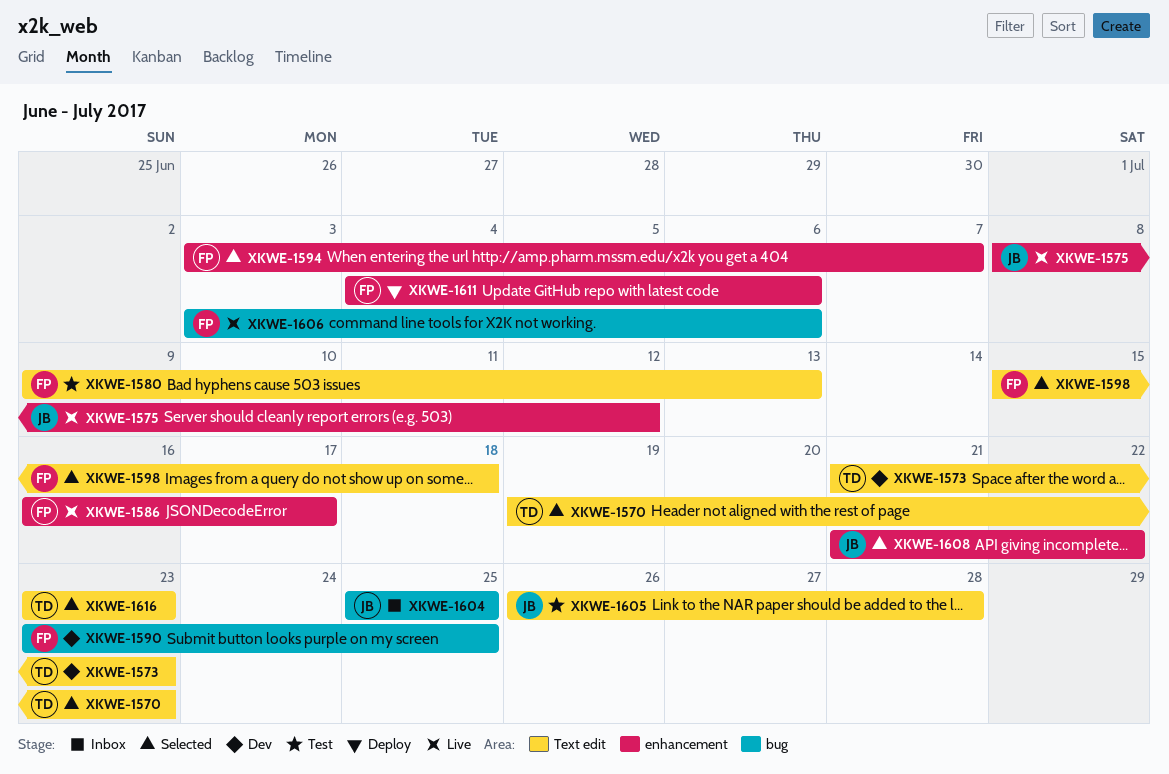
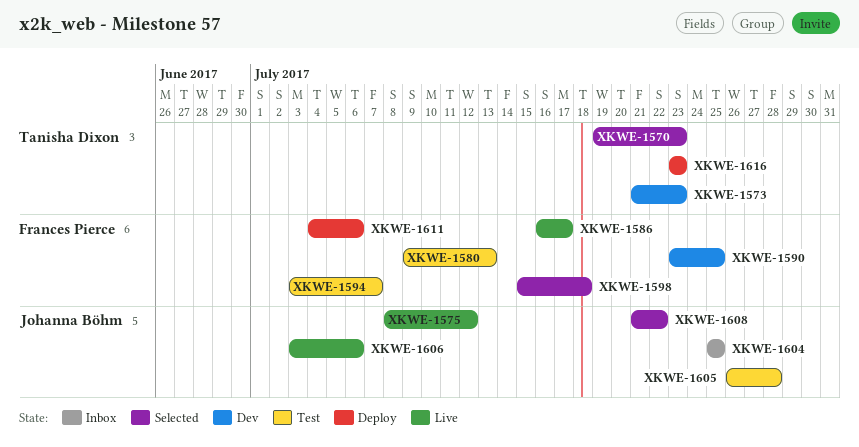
XKWE-1594, status: Selected -> Test
XKWE-1606, owner: Frances Pierce -> Johanna Böhm
XKWE-1616, status: Selected -> Deploy

